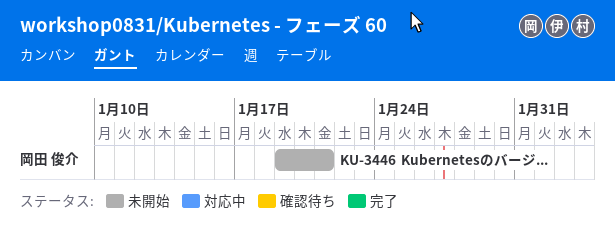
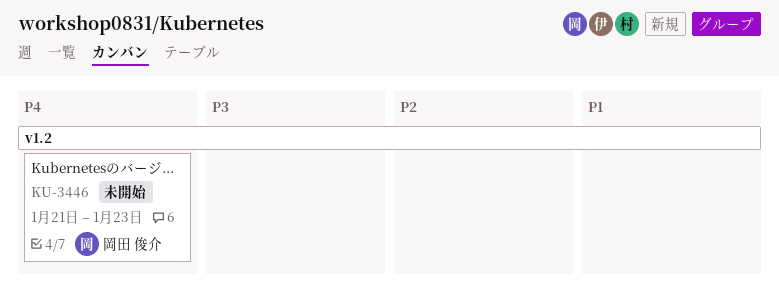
KU-3446, start: Jan 19 -> Jan 21
KU-3446, due: Jan 21 -> Jan 23

